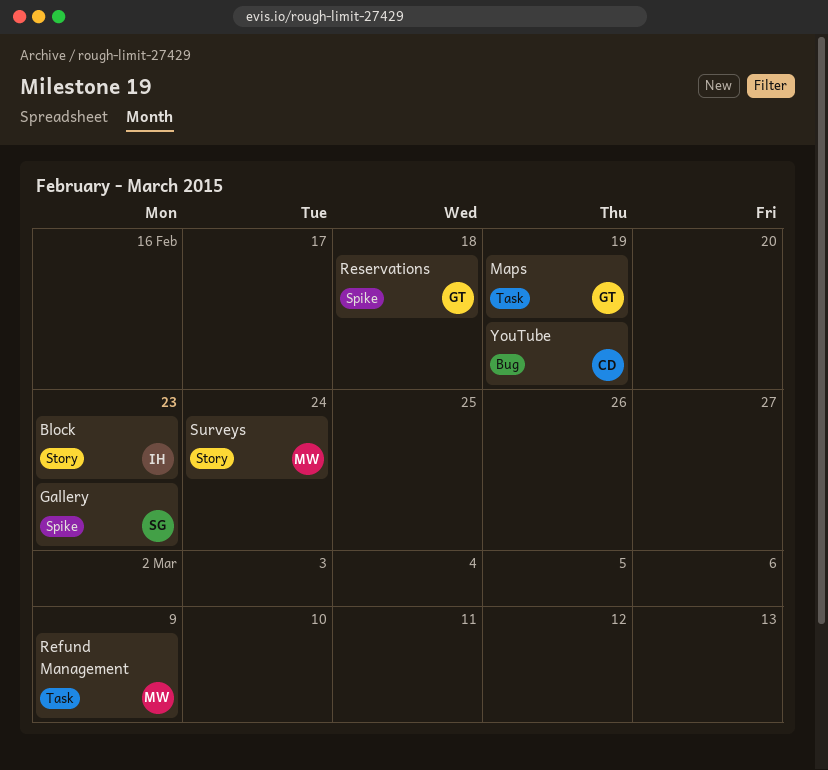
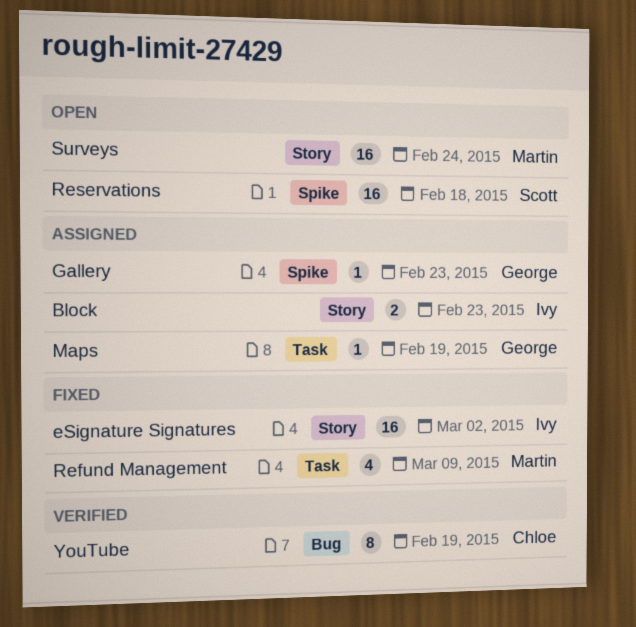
eSignature Signatures: none -> present
Gallery, owner: Scott -> George
Reservations, owner: George -> Scott

